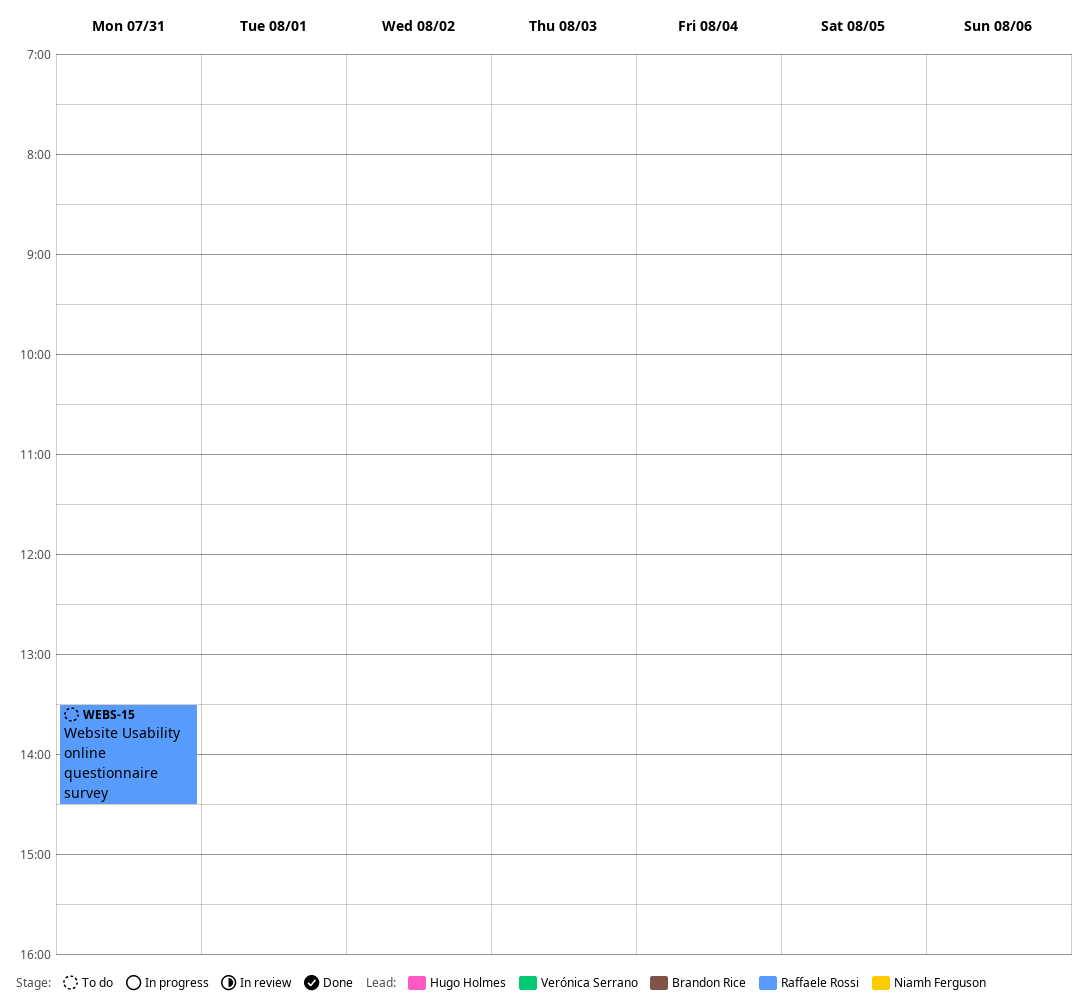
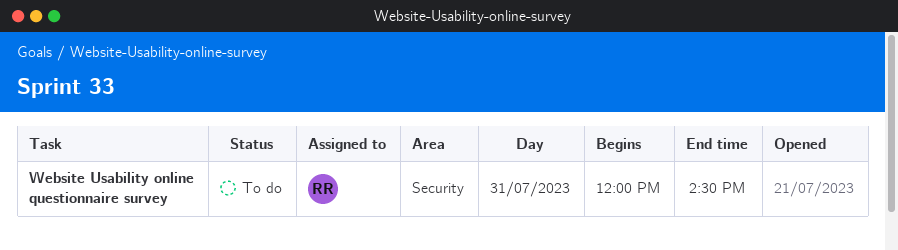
Website Usability online questionnaire survey, begins: 13:30 -> 12:00

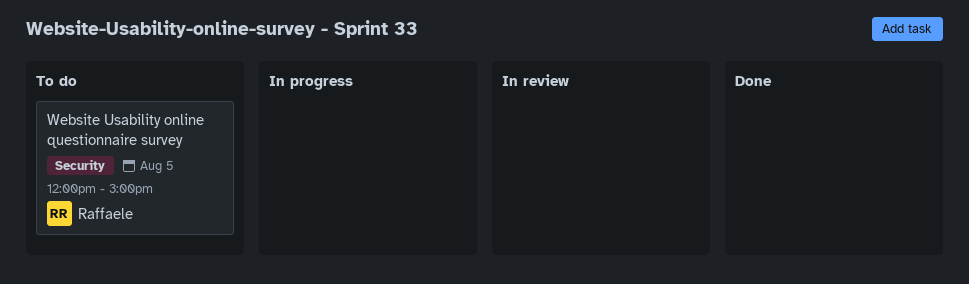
Website Usability online questionnaire survey, day: Jul 31 -> Aug 5
Website Usability online questionnaire survey, ends: 14:30 -> 15:00

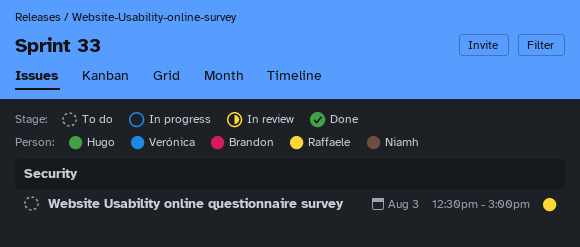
Website Usability online questionnaire survey, day: Aug 5 -> Aug 3
Website Usability online questionnaire survey, begins: 12:00 -> 12:30

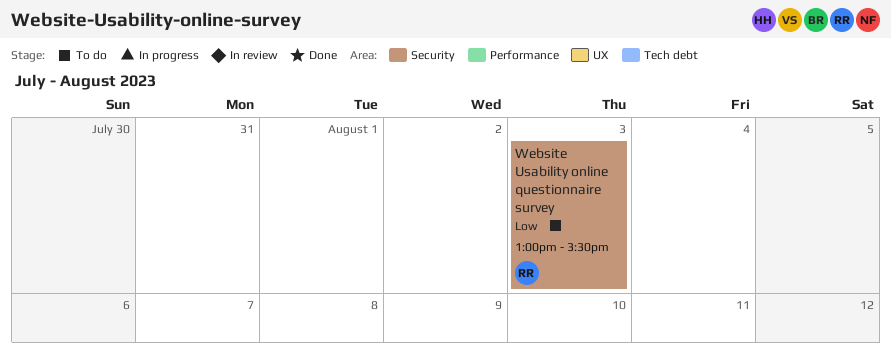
Website Usability online questionnaire survey, begins: 12:30 -> 13:00
Website Usability online questionnaire survey, ends: 15:00 -> 15:30

